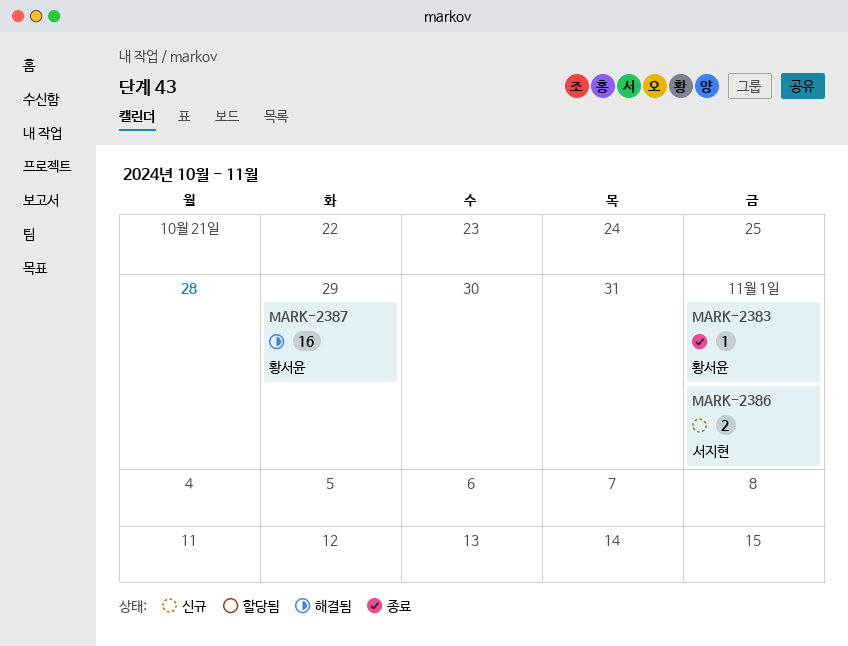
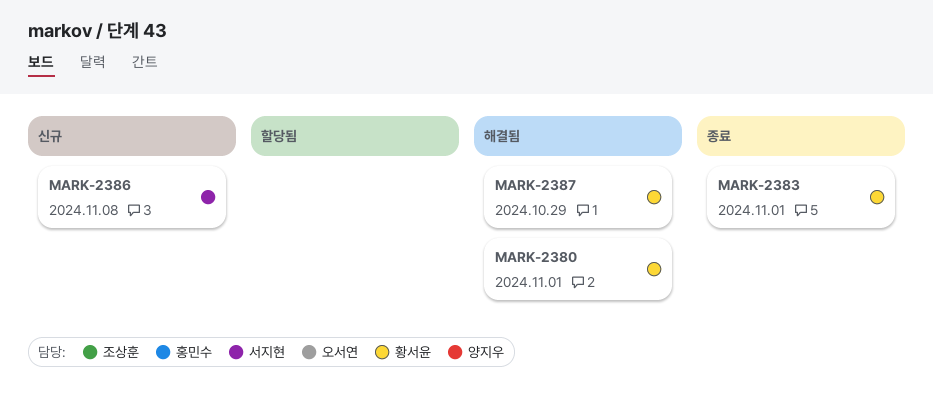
MARK-2380: none -> present
MARK-2386, due: Nov 1 -> Nov 8

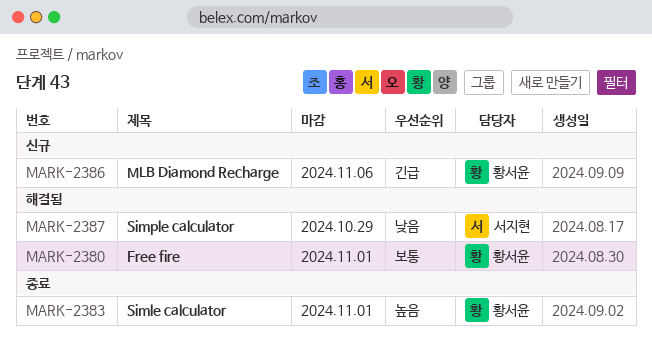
MARK-2386, owner: 서지현 -> 황서윤
MARK-2386, due: Nov 8 -> Nov 6
MARK-2387, owner: 황서윤 -> 서지현

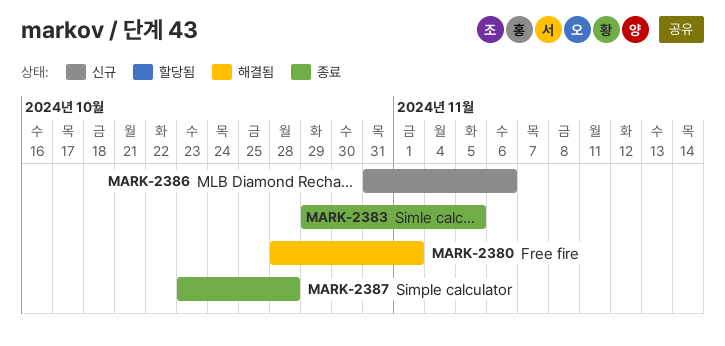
MARK-2383, due: Nov 1 -> Nov 5
MARK-2387, status: 해결됨 -> 종료
MARK-2387, due: Oct 29 -> Oct 28

